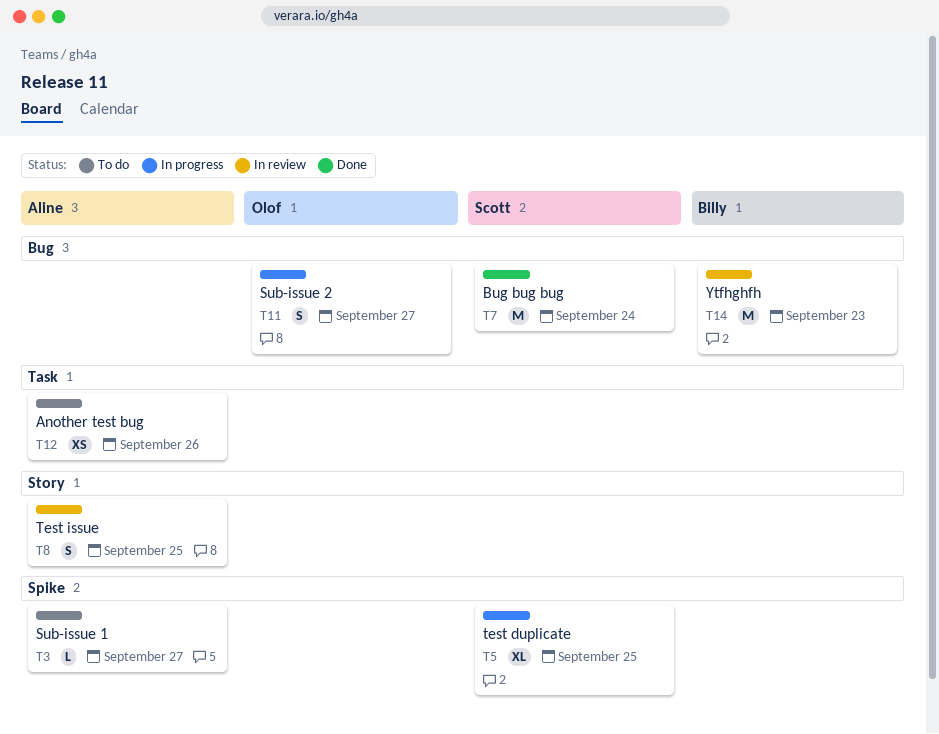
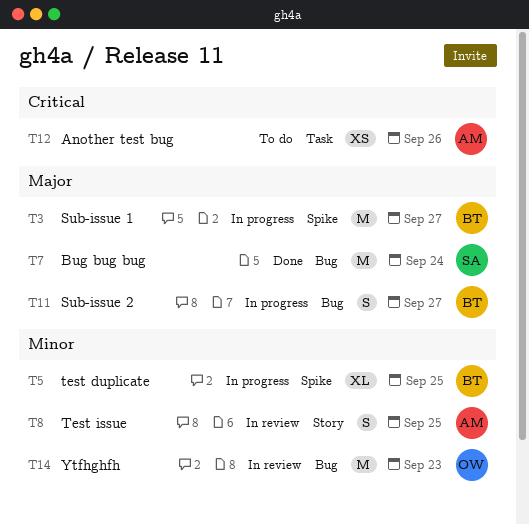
T3, status: To do -> In progress
T3, owner: Aline -> Billy
T3, estimate: L -> M
T5, owner: Scott -> Billy
T11, owner: Olof -> Billy
T14, owner: Billy -> Olof

